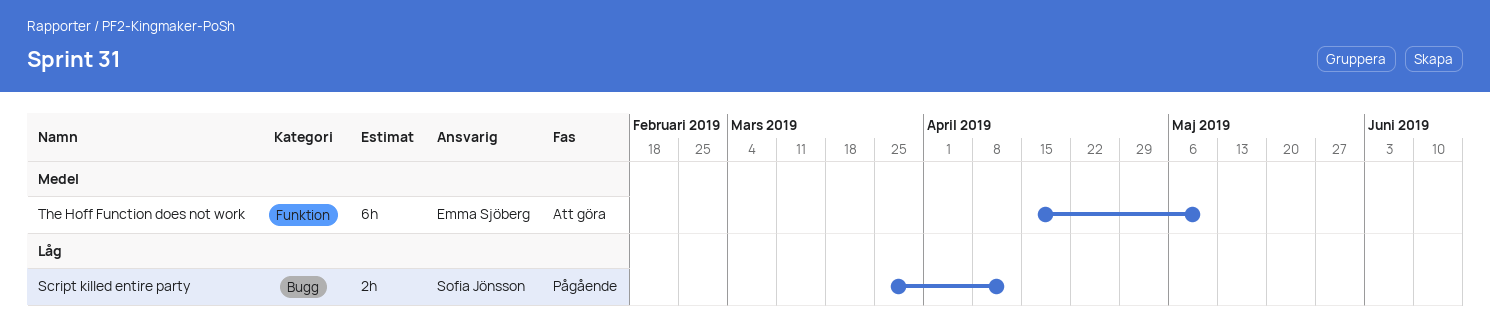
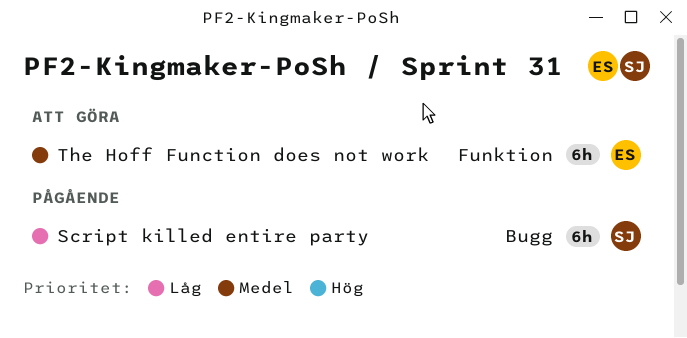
Script killed entire party, estimate: 2h -> 6h

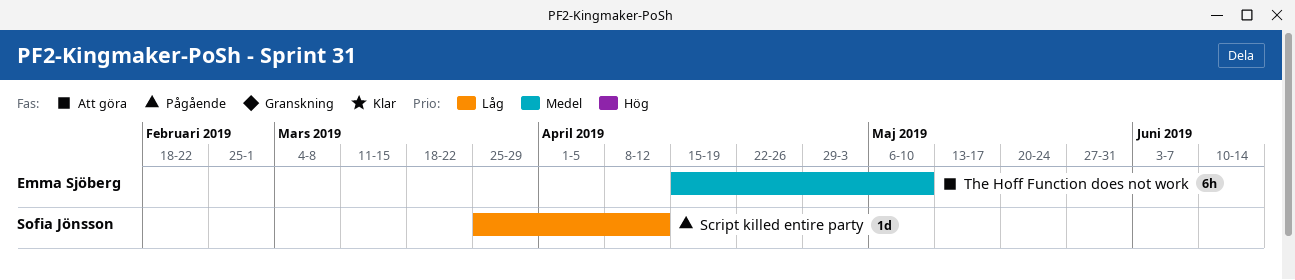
Script killed entire party, estimate: 6h -> 1d

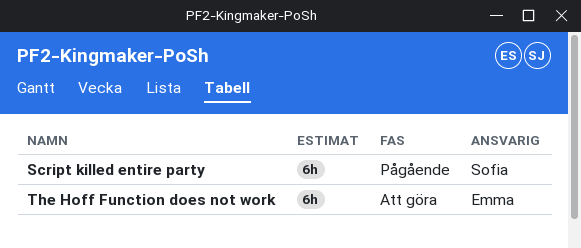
Script killed entire party, estimate: 1d -> 6h

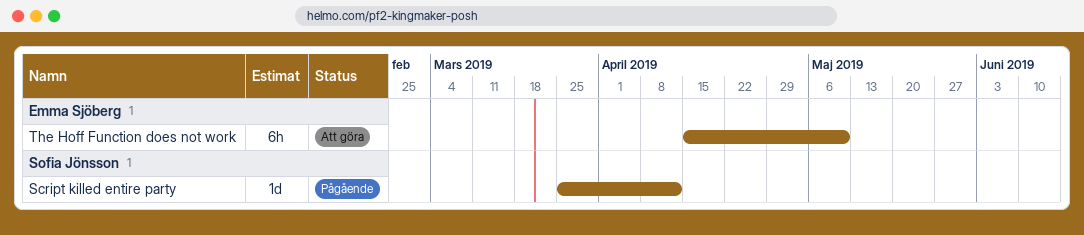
Script killed entire party, estimate: 6h -> 1d

